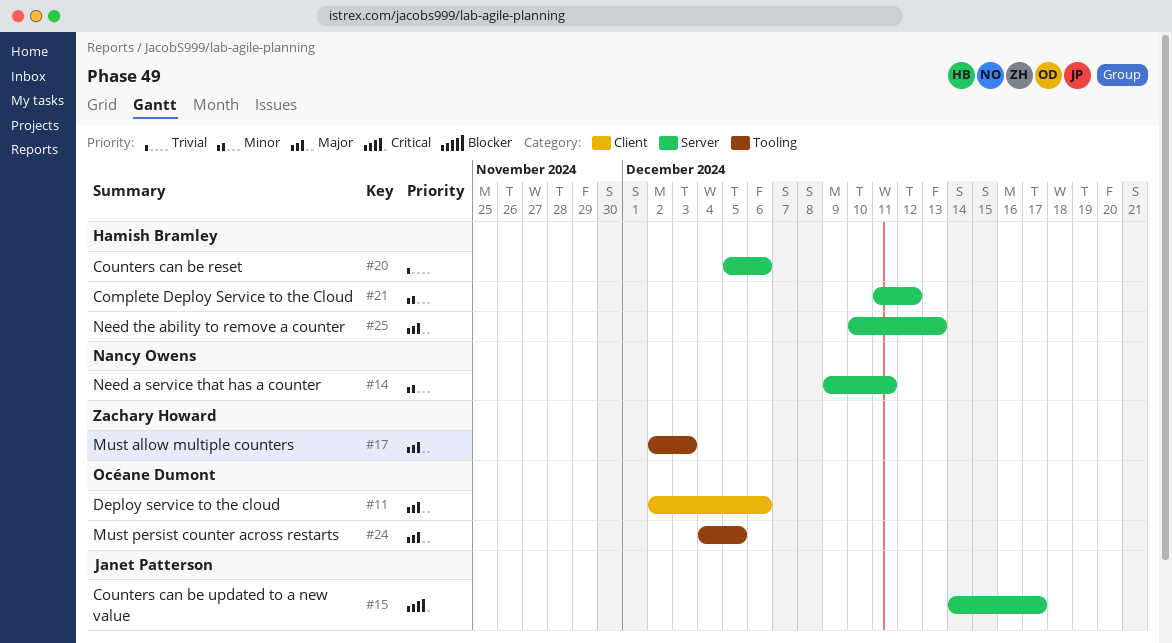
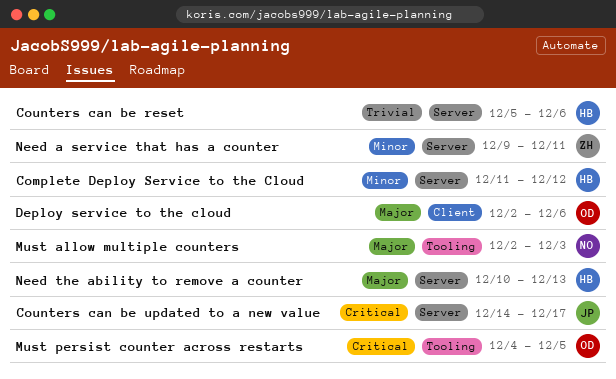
Must allow multiple counters, owner: Zachary Howard -> Nancy Owens
Must persist counter across restarts, priority: Major -> Critical
Need a service that has a counter, owner: Nancy Owens -> Zachary Howard

